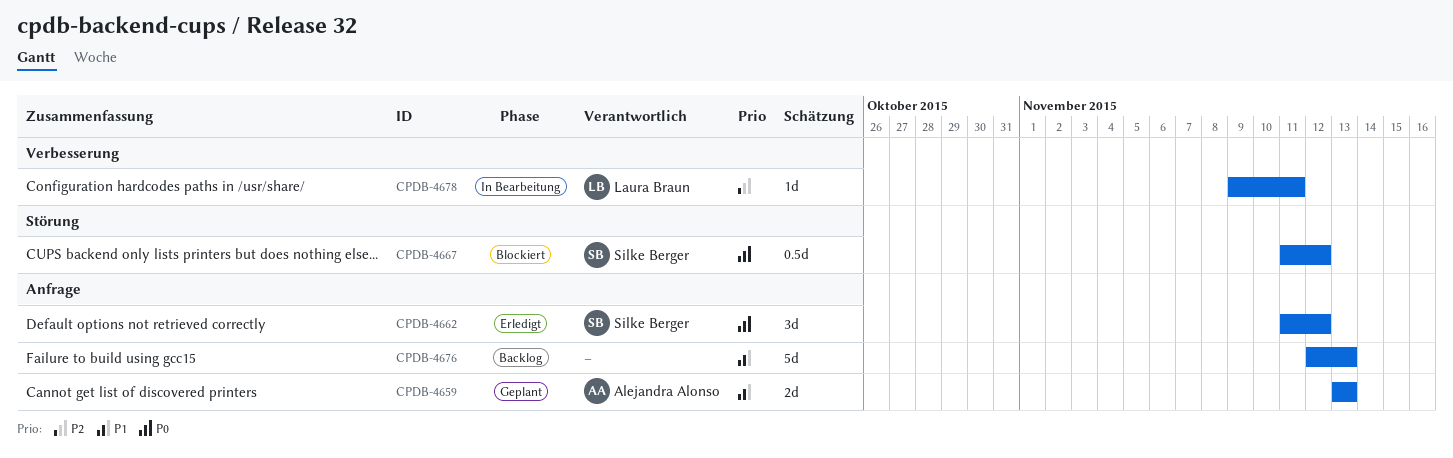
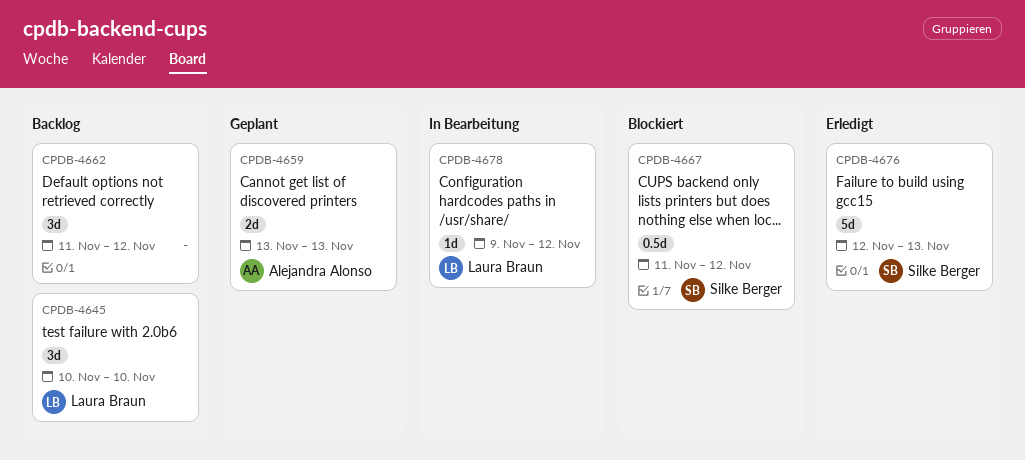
CPDB-4645: none -> present
CPDB-4662, status: Erledigt -> Backlog
CPDB-4662, owner: Silke Berger -> none
CPDB-4676, status: Backlog -> Erledigt
CPDB-4676, owner: none -> Silke Berger
CPDB-4678, due: Nov 11 -> Nov 12

